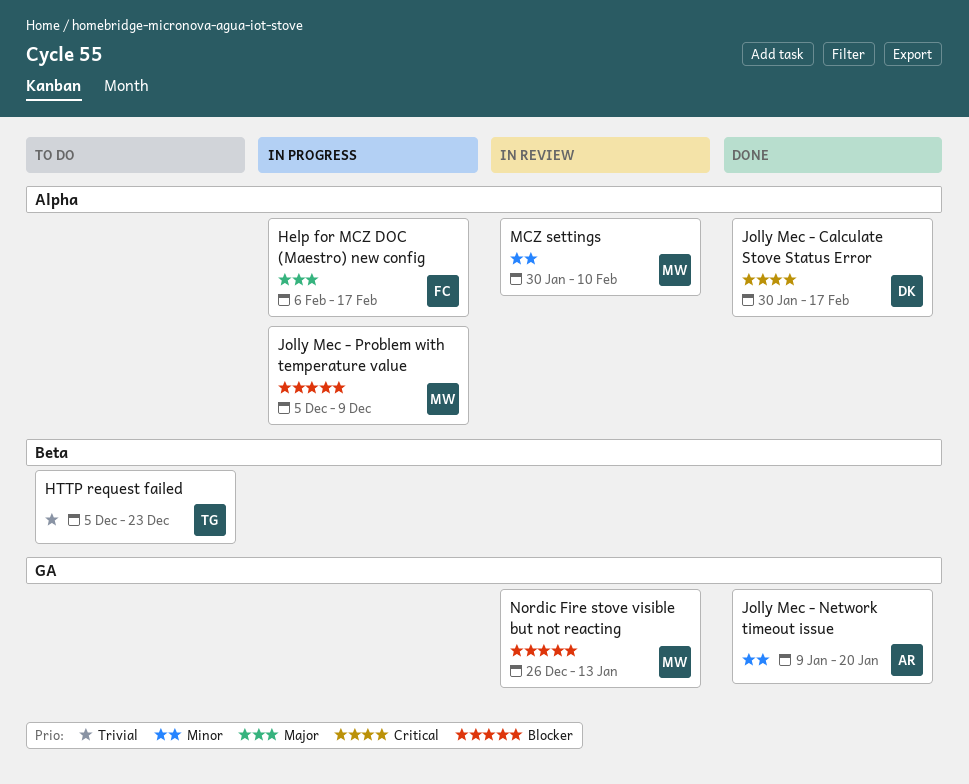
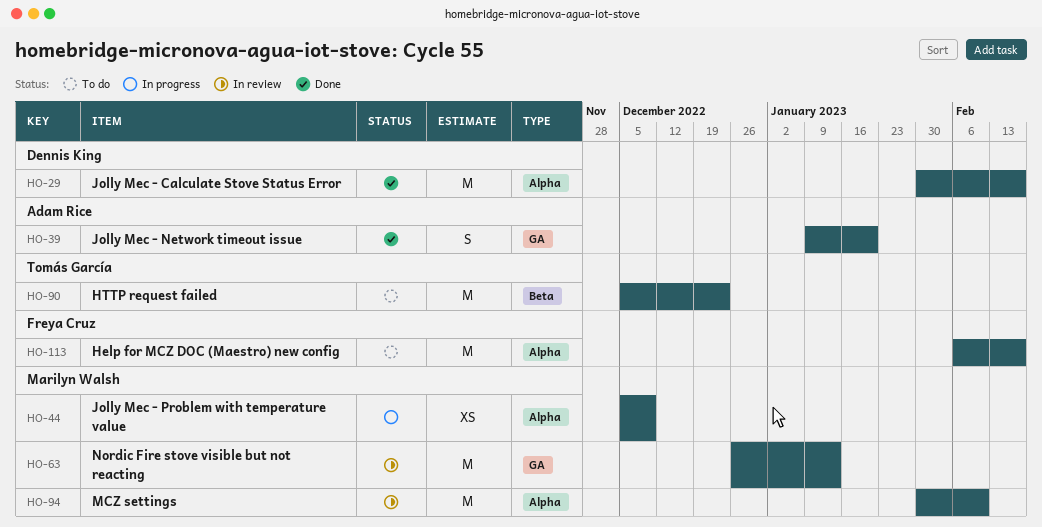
Help for MCZ DOC (Maestro) new config, status: In progress -> To do

